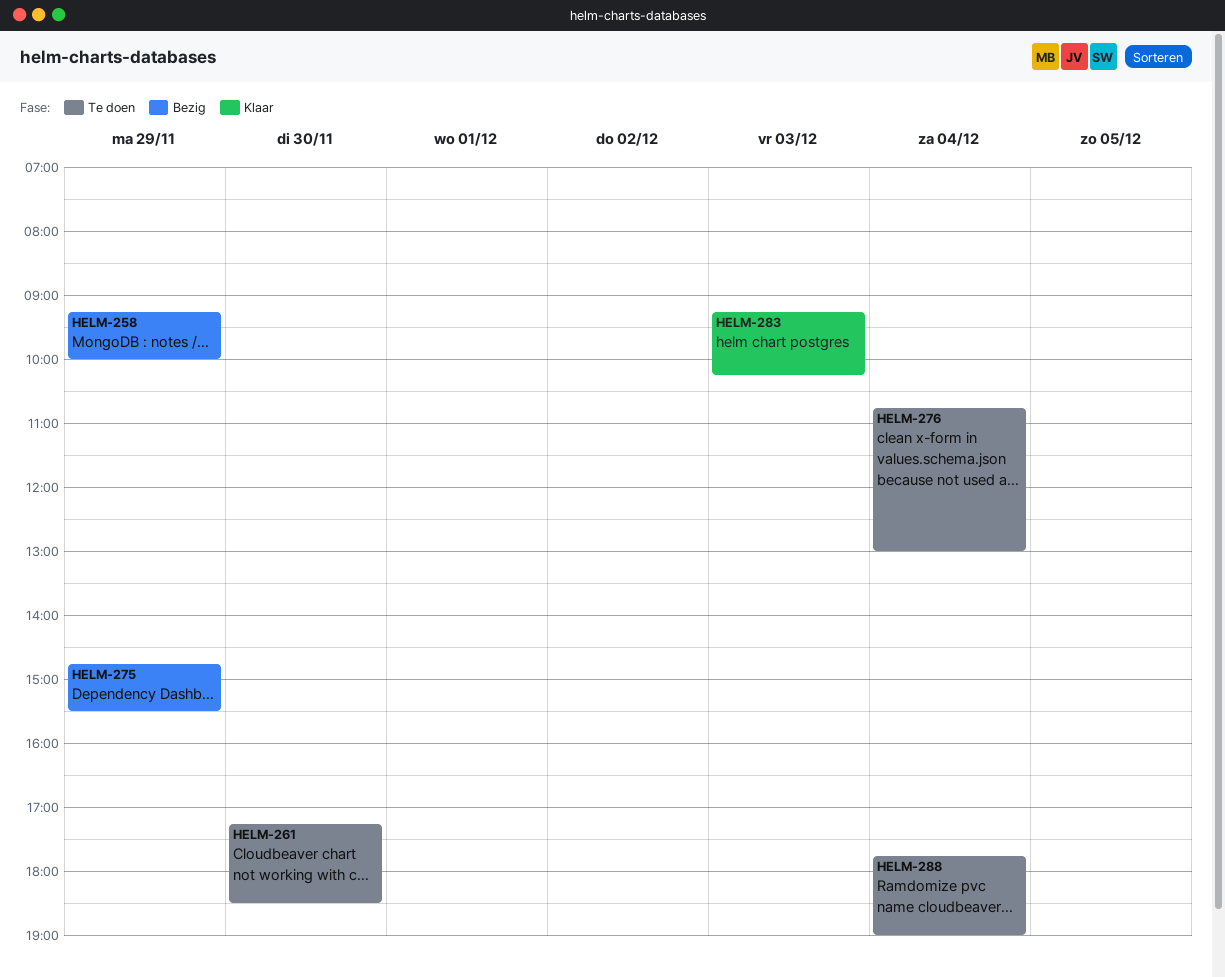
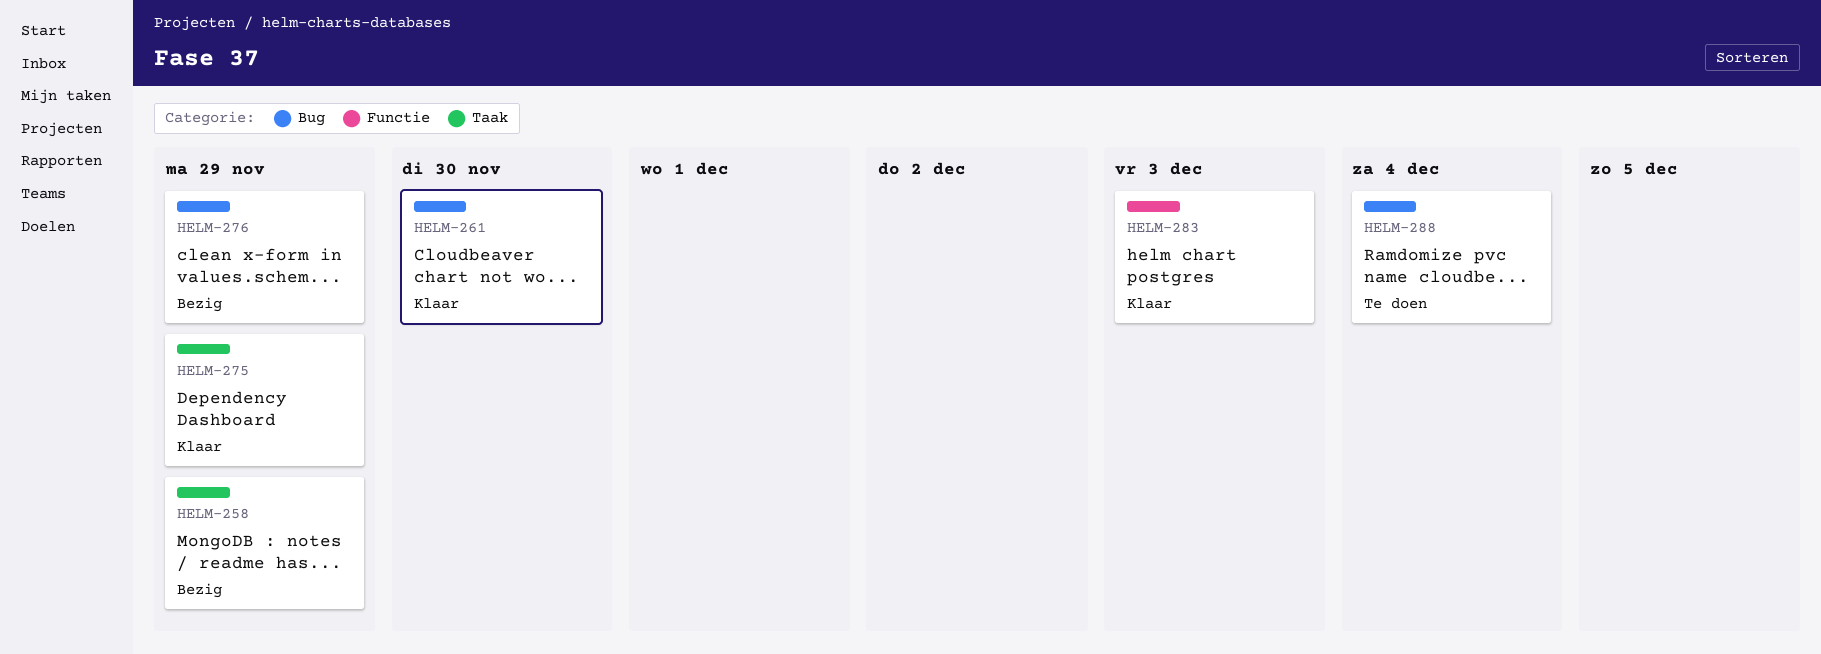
HELM-261, status: Te doen -> Klaar
HELM-275, status: Bezig -> Klaar
HELM-276, status: Te doen -> Bezig
HELM-276, day: Dec 4 -> Nov 29

